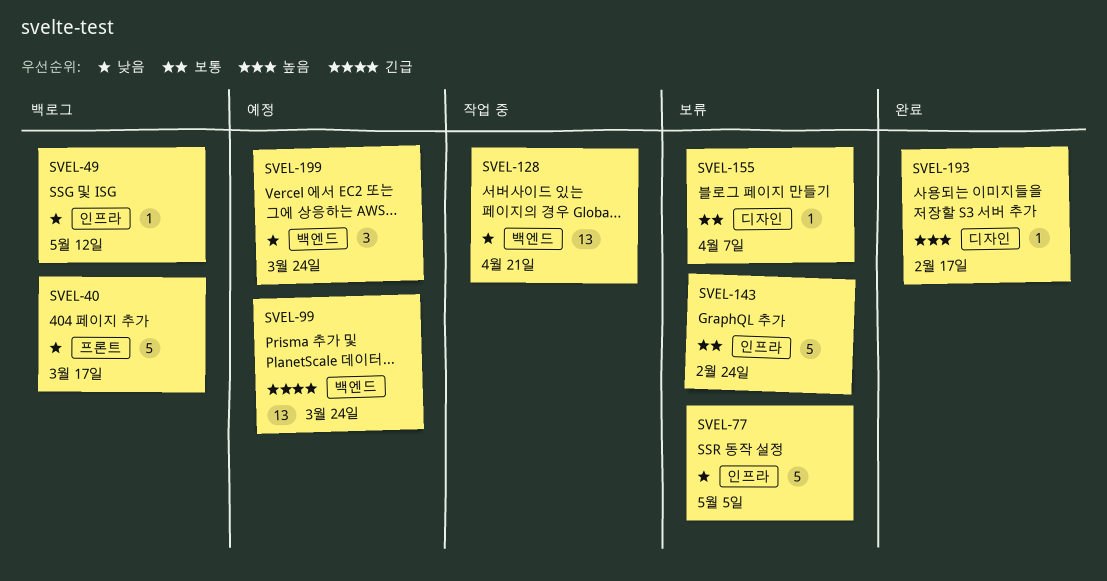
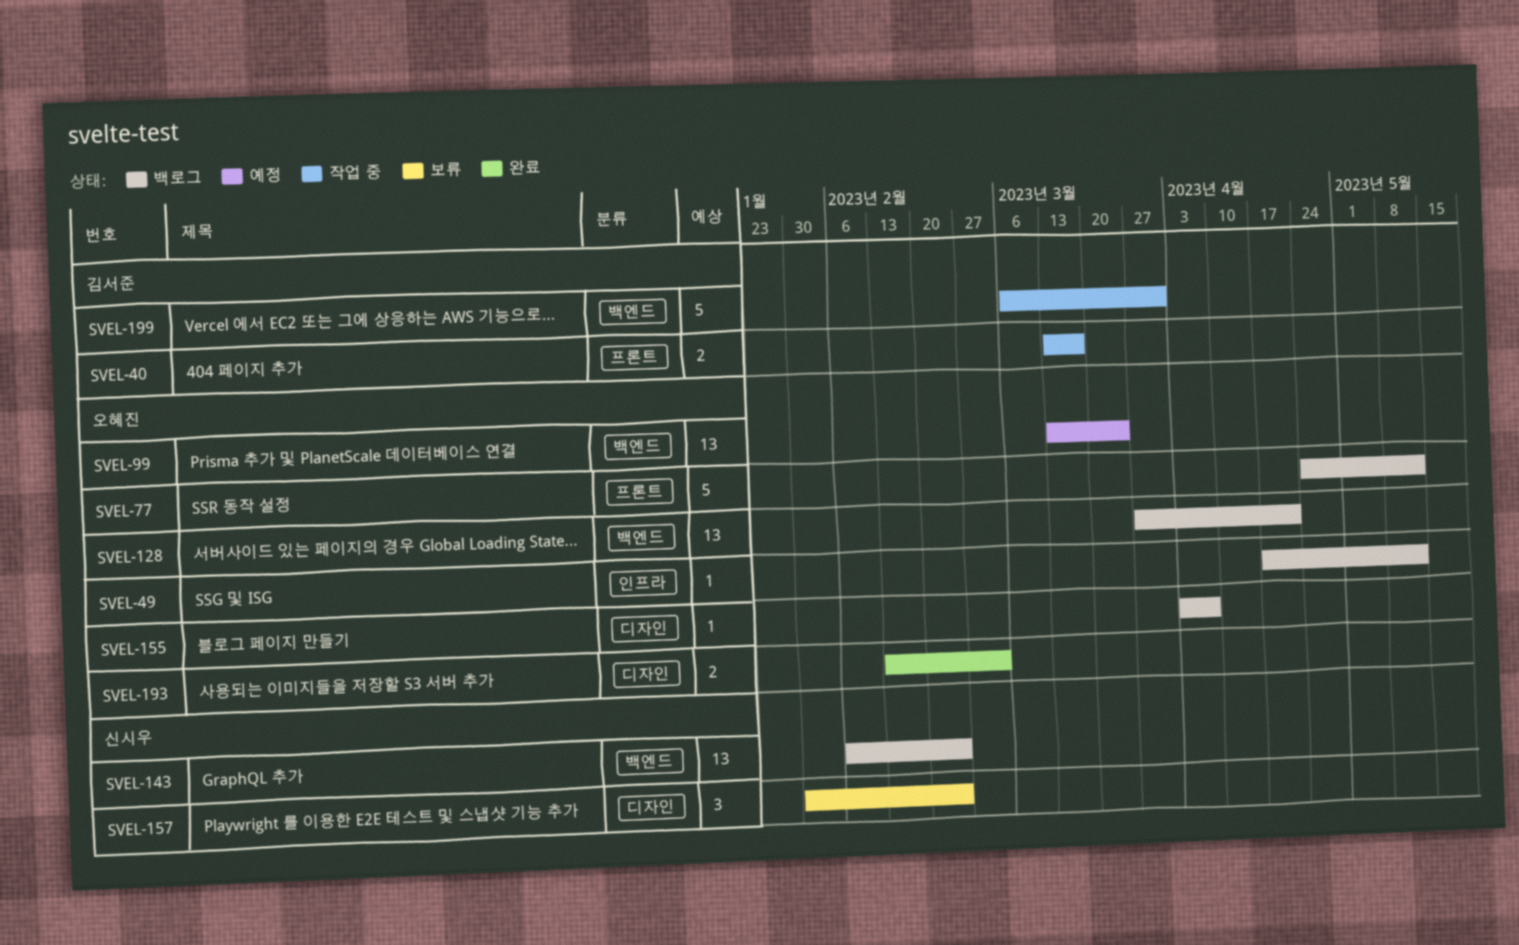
SVEL-40, status: 백로그 -> 작업 중
SVEL-40, estimate: 5 -> 2
SVEL-77, status: 보류 -> 백로그
SVEL-77, label: 인프라 -> 프론트
SVEL-77, due: May 5 -> May 12
SVEL-128, status: 작업 중 -> 백로그
SVEL-143, status: 보류 -> 백로그
SVEL-143, label: 인프라 -> 백엔드
SVEL-143, estimate: 5 -> 13
SVEL-155, status: 보류 -> 백로그
SVEL-157: none -> present
SVEL-193, estimate: 1 -> 2
SVEL-193, due: Feb 17 -> Mar 3
SVEL-199, status: 예정 -> 작업 중
SVEL-199, estimate: 3 -> 5
SVEL-199, due: Mar 24 -> Mar 31

